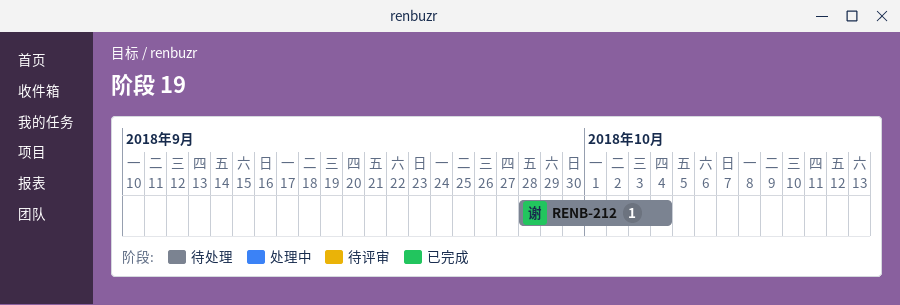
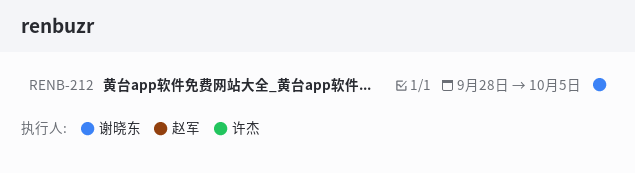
RENB-212, due: Oct 4 -> Oct 5

